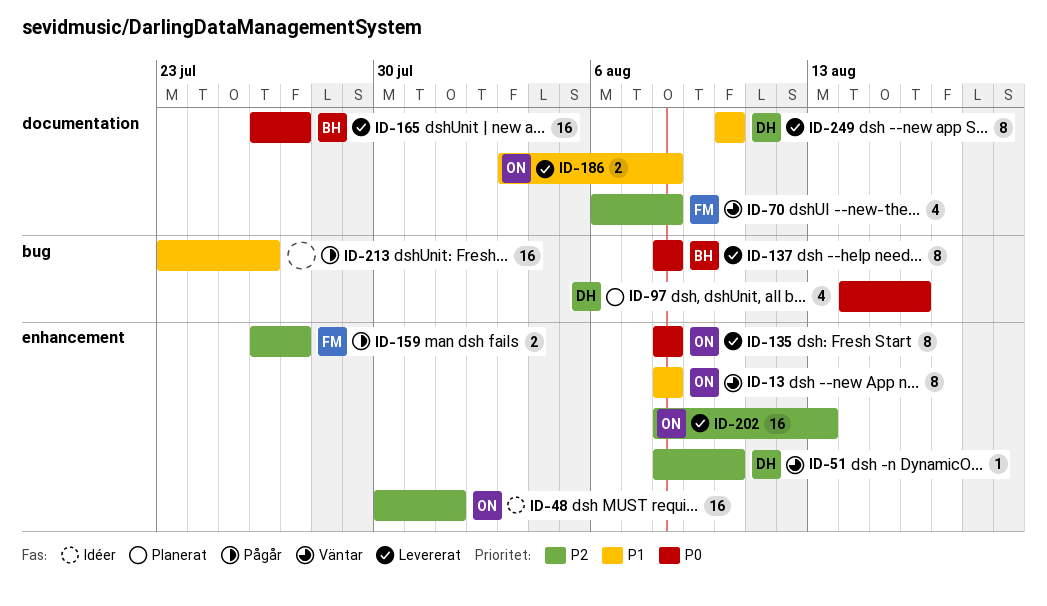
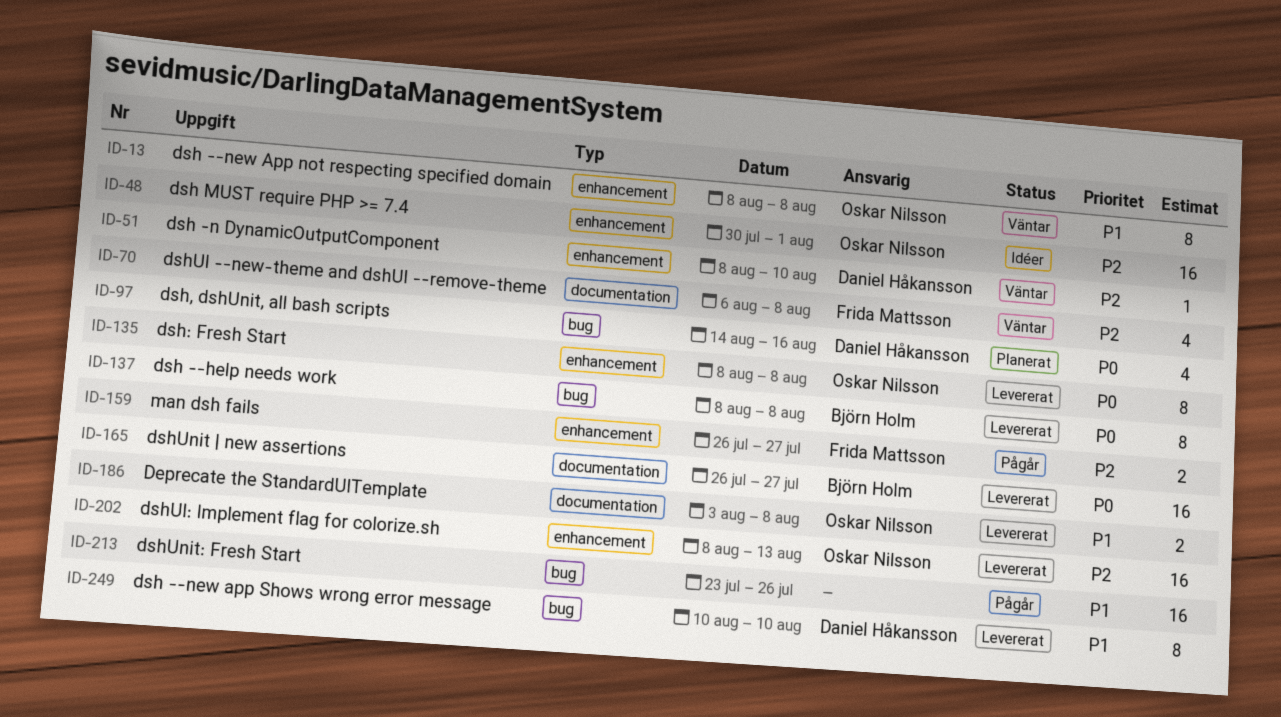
ID-249, label: documentation -> bug

